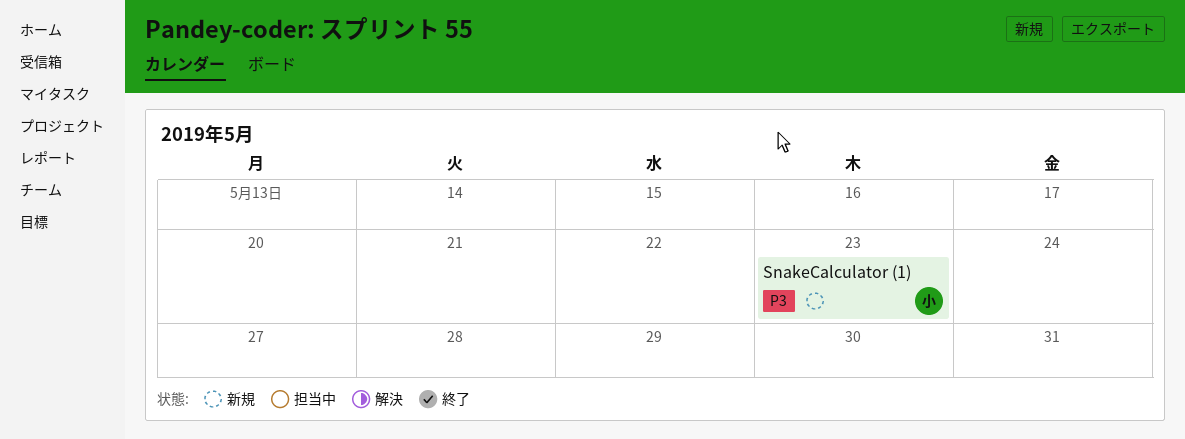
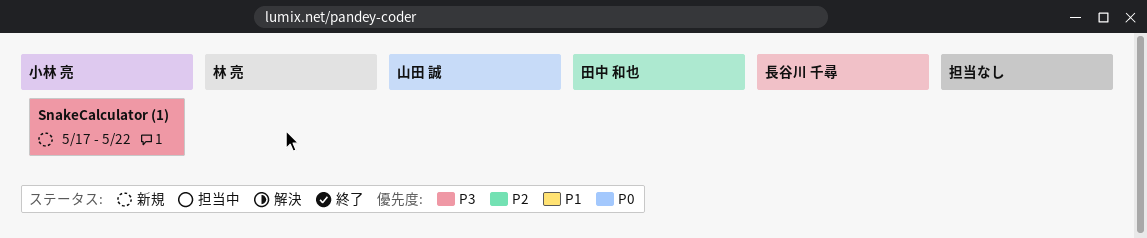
SnakeCalculator (1), due: May 23 -> May 22

